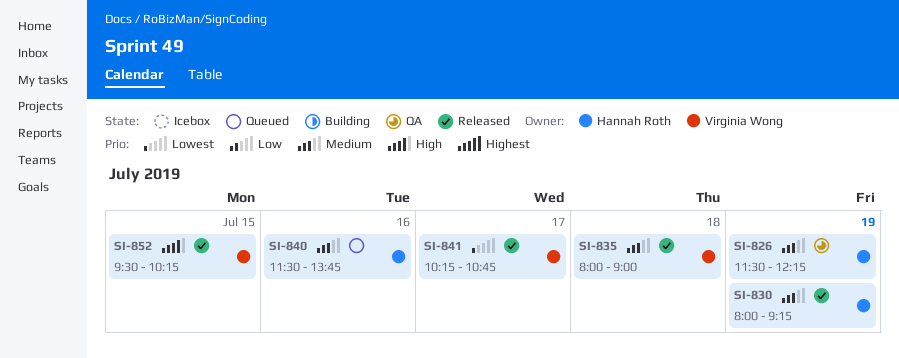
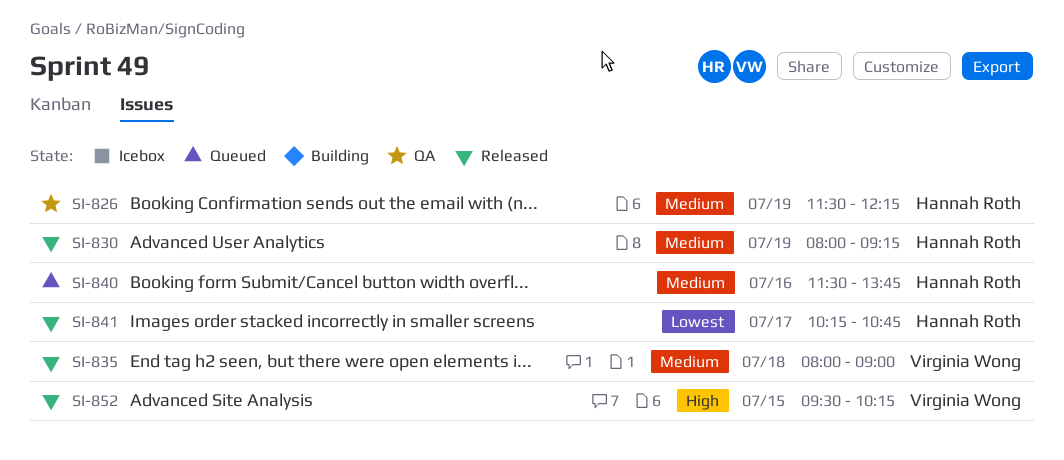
SI-841, owner: Virginia Wong -> Hannah Roth

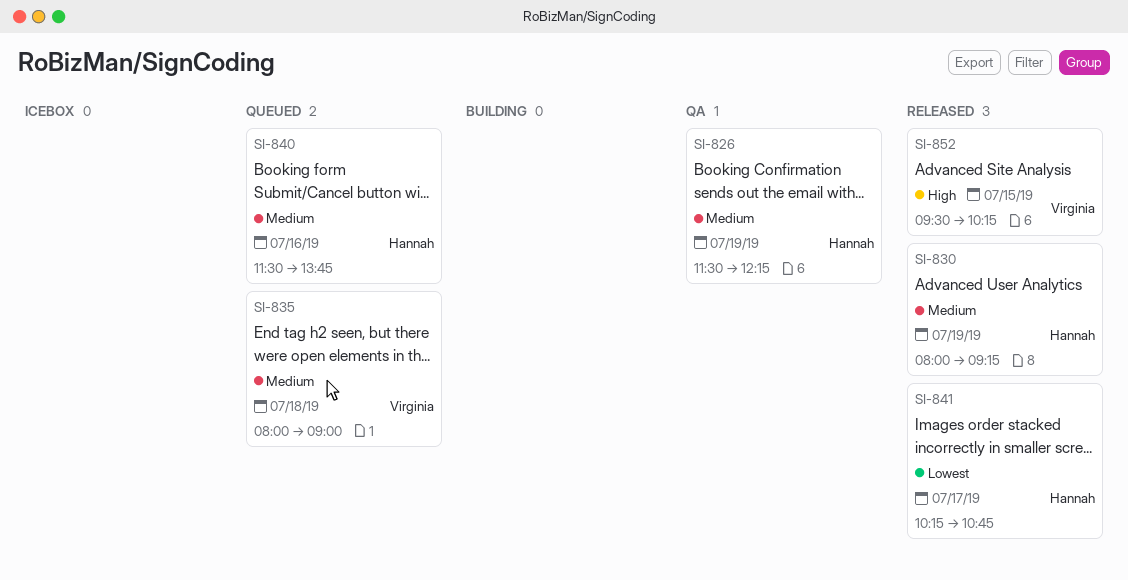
SI-835, status: Released -> Queued

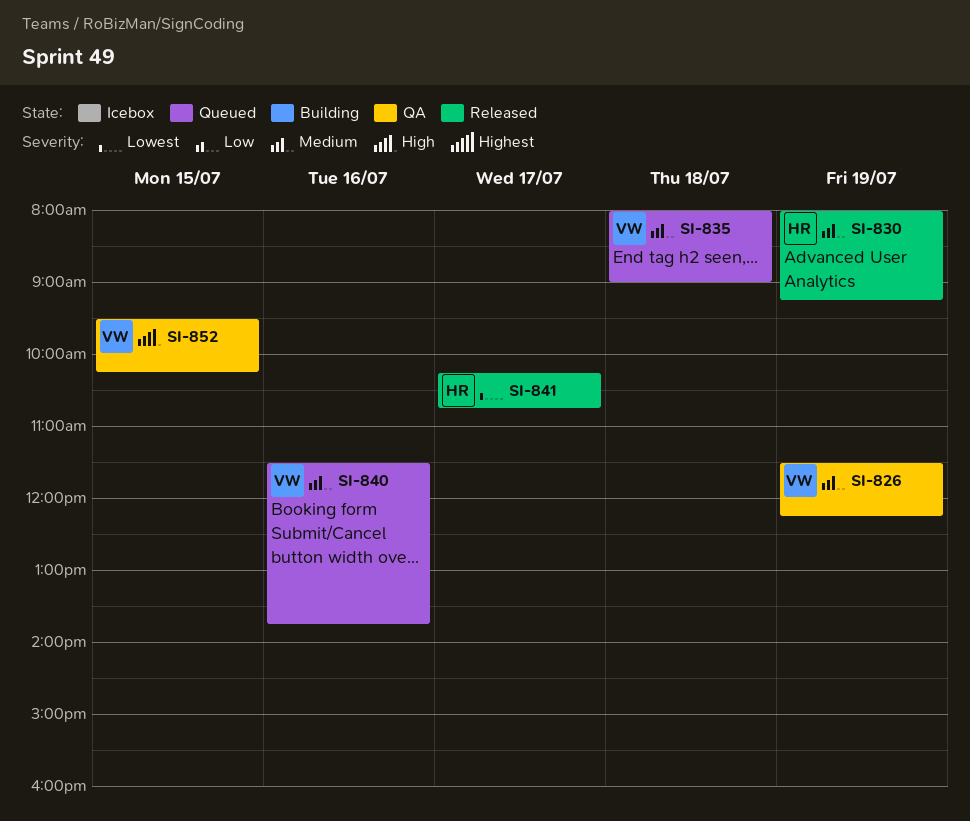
SI-826, owner: Hannah -> Virginia
SI-840, owner: Hannah -> Virginia
SI-852, status: Released -> QA

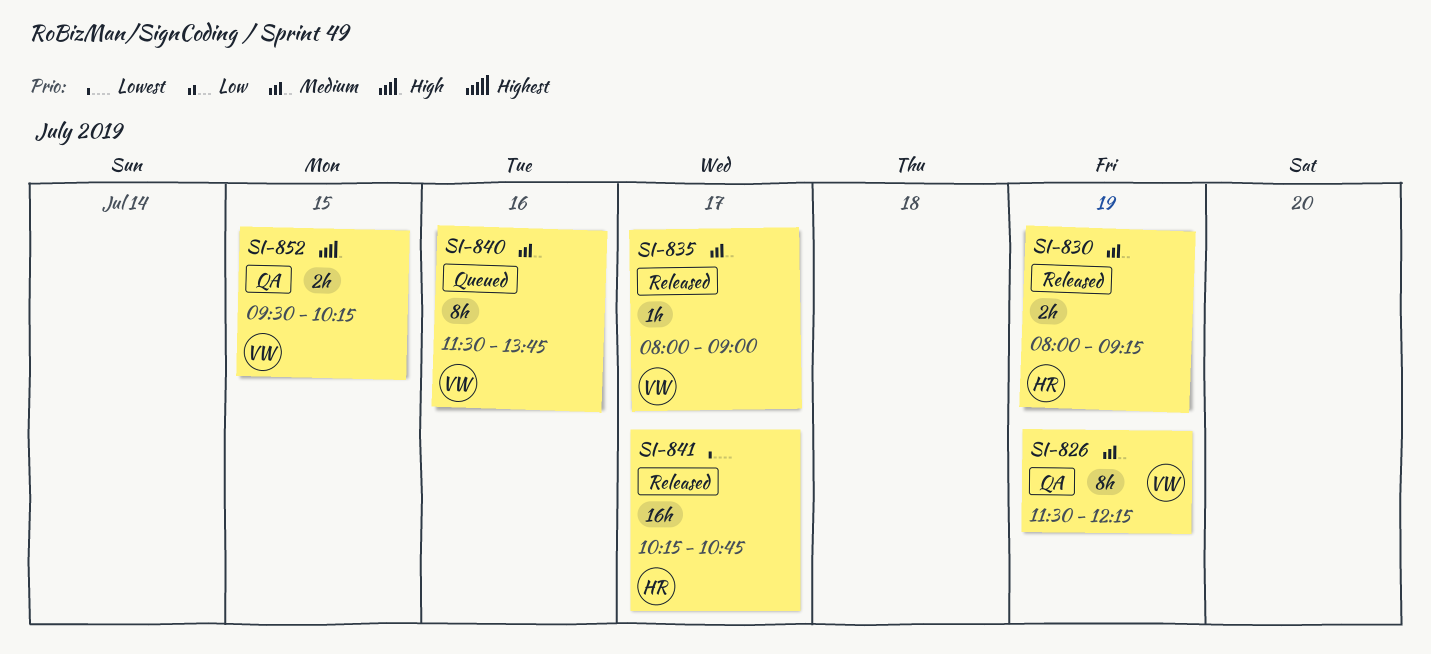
SI-835, status: Queued -> Released
SI-835, day: Jul 18 -> Jul 17

